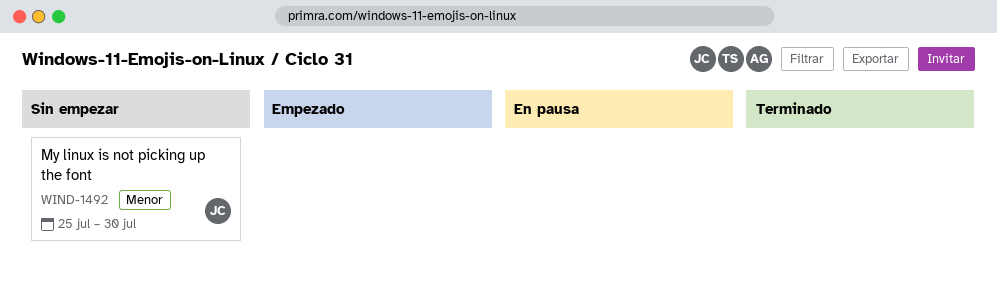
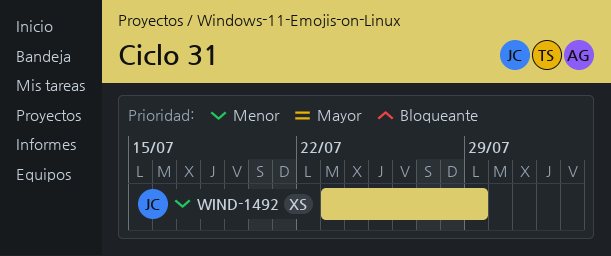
WIND-1492, start: Jul 25 -> Jul 23
WIND-1492, due: Jul 30 -> Jul 29

